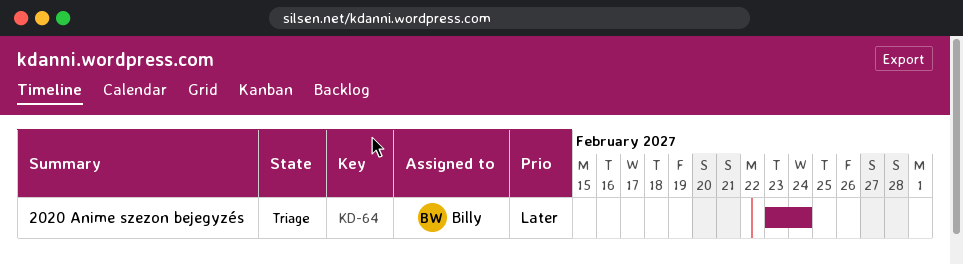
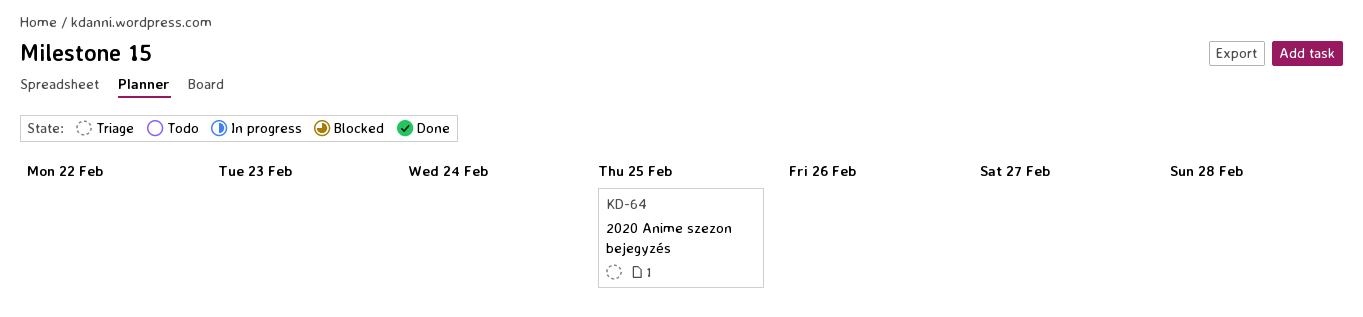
KD-64, due: Feb 24 -> Feb 25

